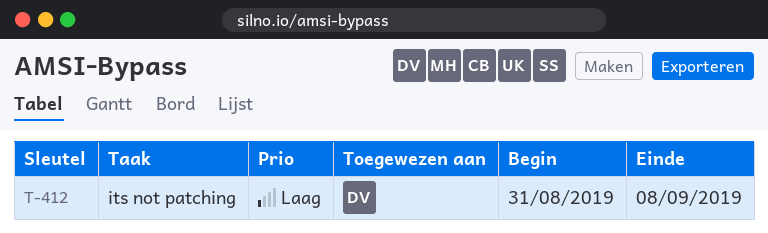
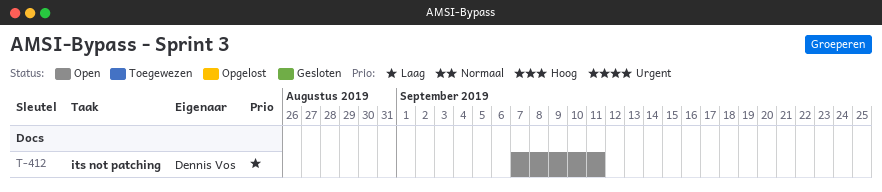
T-412, start: Aug 31 -> Sep 7
T-412, due: Sep 8 -> Sep 11

